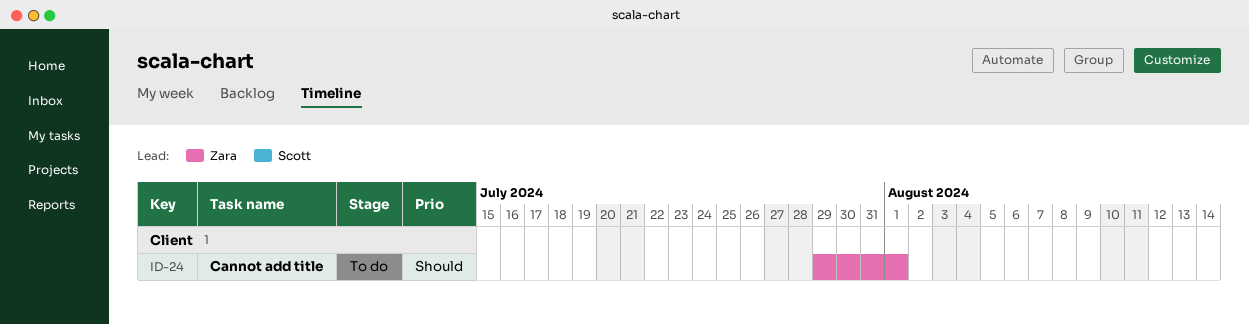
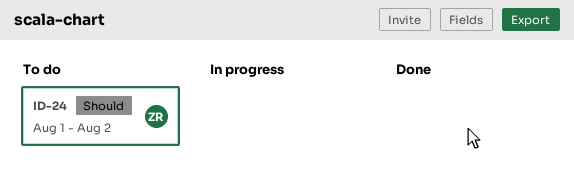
ID-24, start: Jul 29 -> Aug 1
ID-24, due: Aug 1 -> Aug 2

